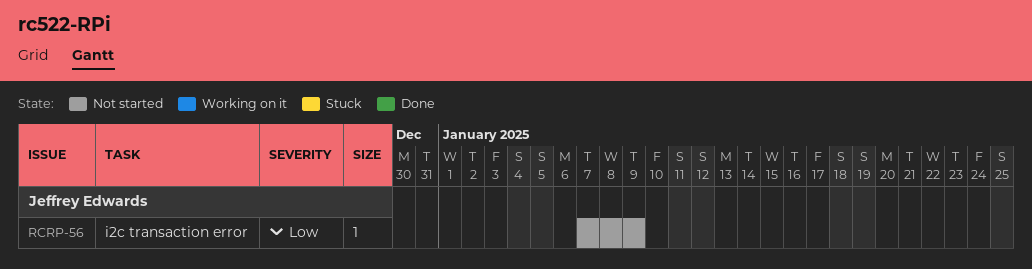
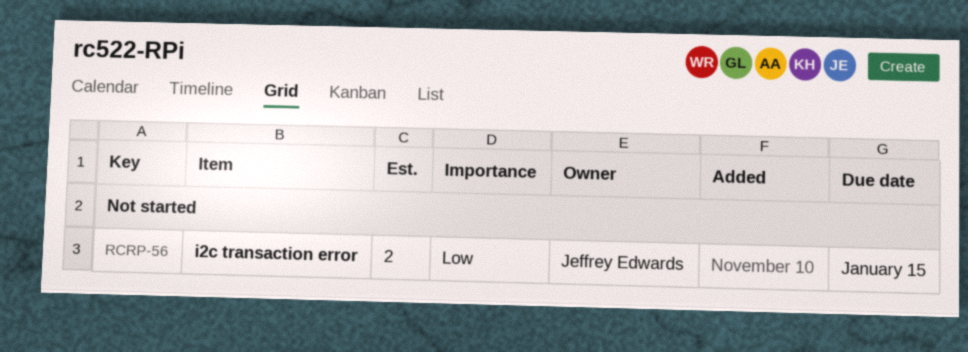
RCRP-56, estimate: 1 -> 2
RCRP-56, due: Jan 9 -> Jan 15

